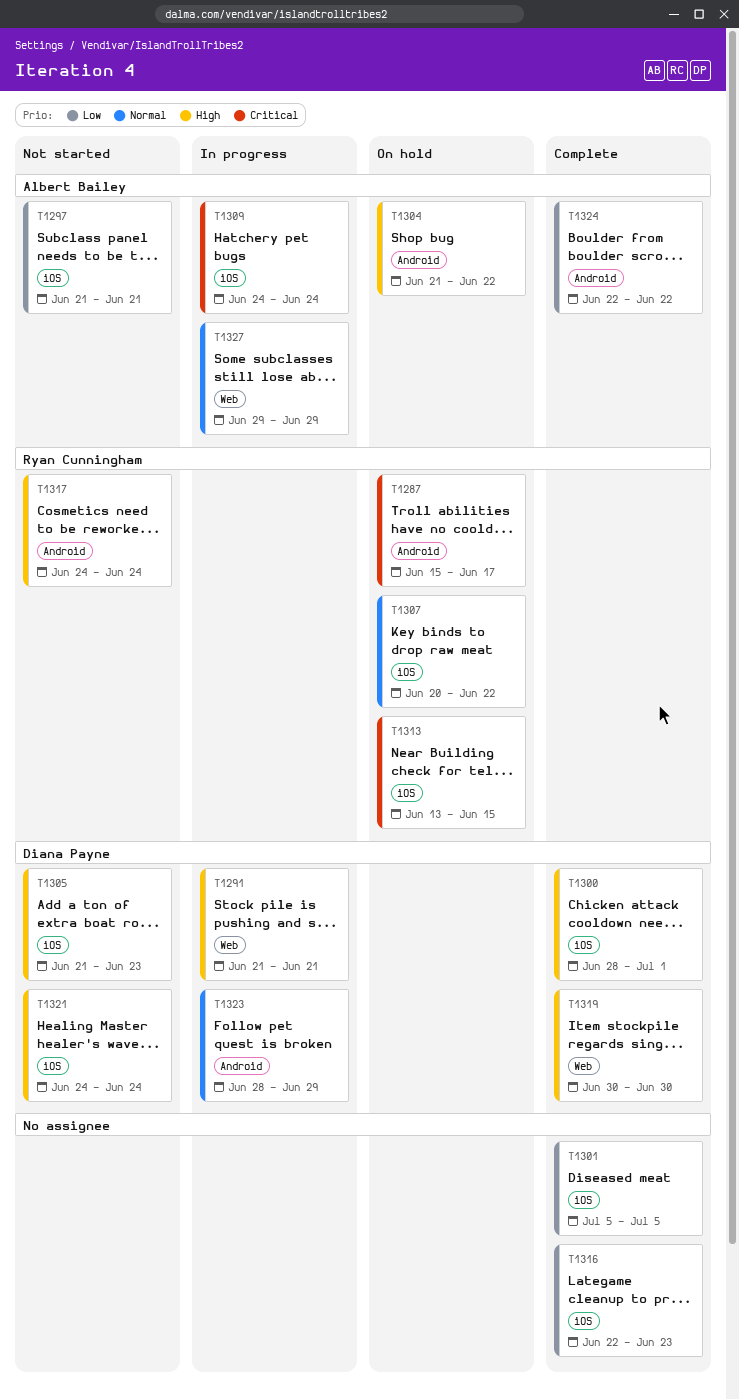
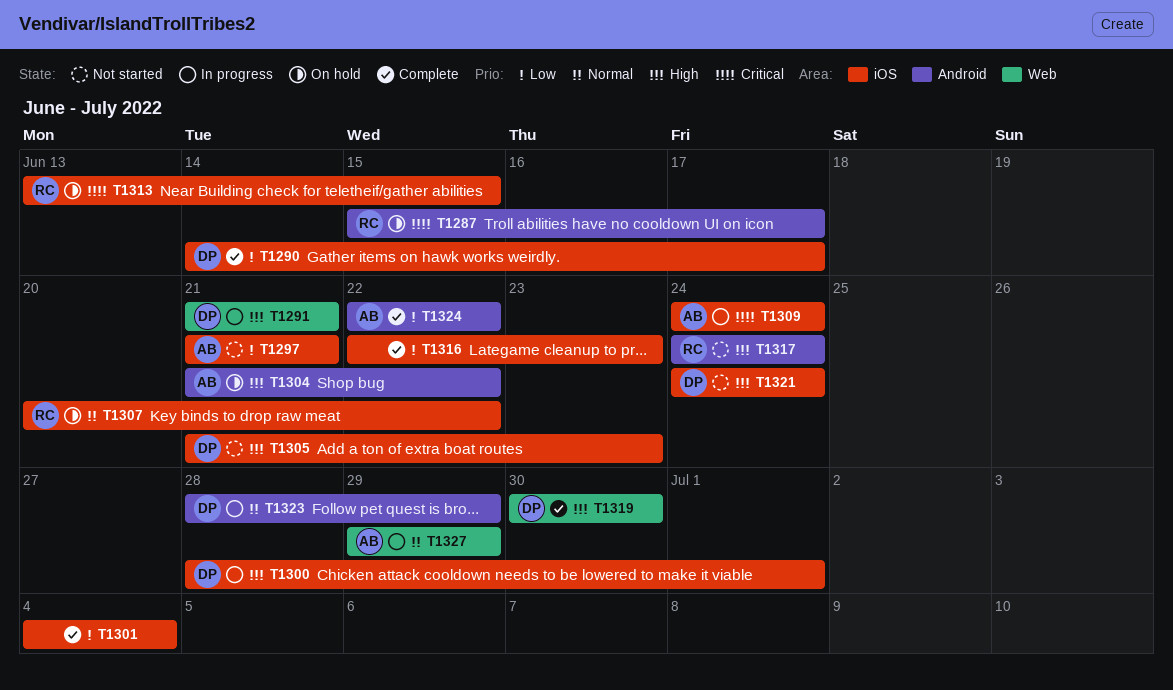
T1290: none -> present
T1300, status: Complete -> In progress
T1301, start: Jul 5 -> Jul 4
T1301, due: Jul 5 -> Jul 4

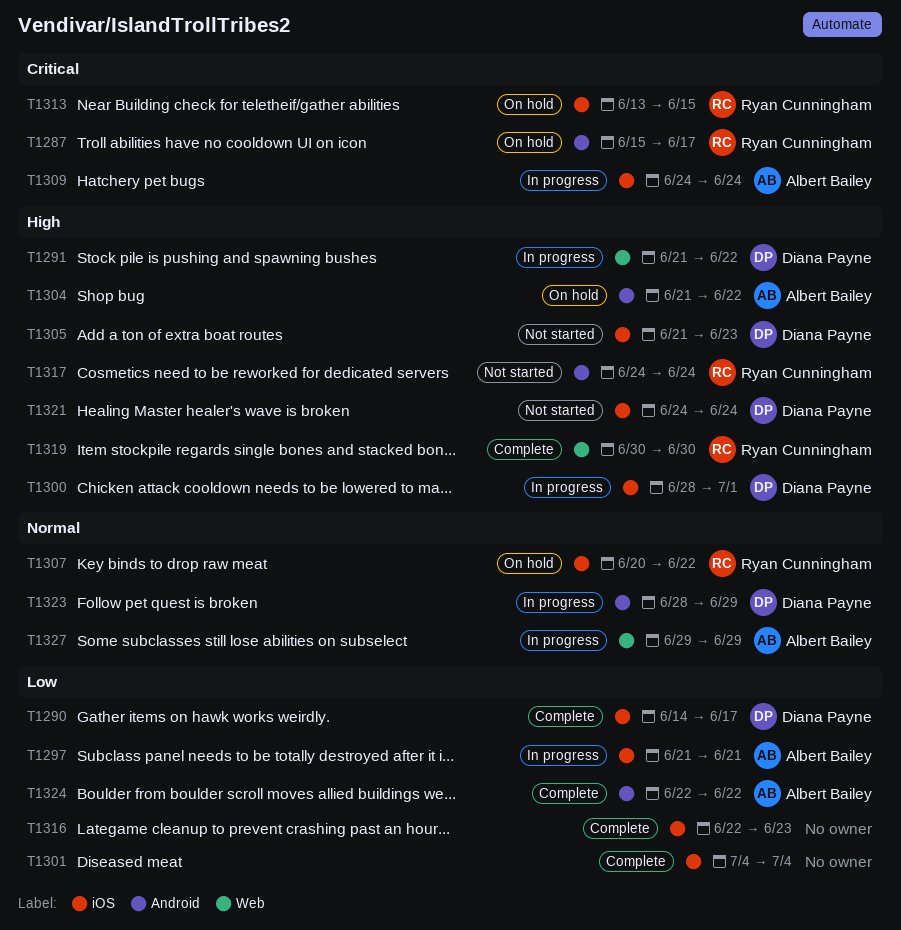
T1291, due: Jun 21 -> Jun 22
T1297, status: Not started -> In progress
T1319, owner: Diana Payne -> Ryan Cunningham

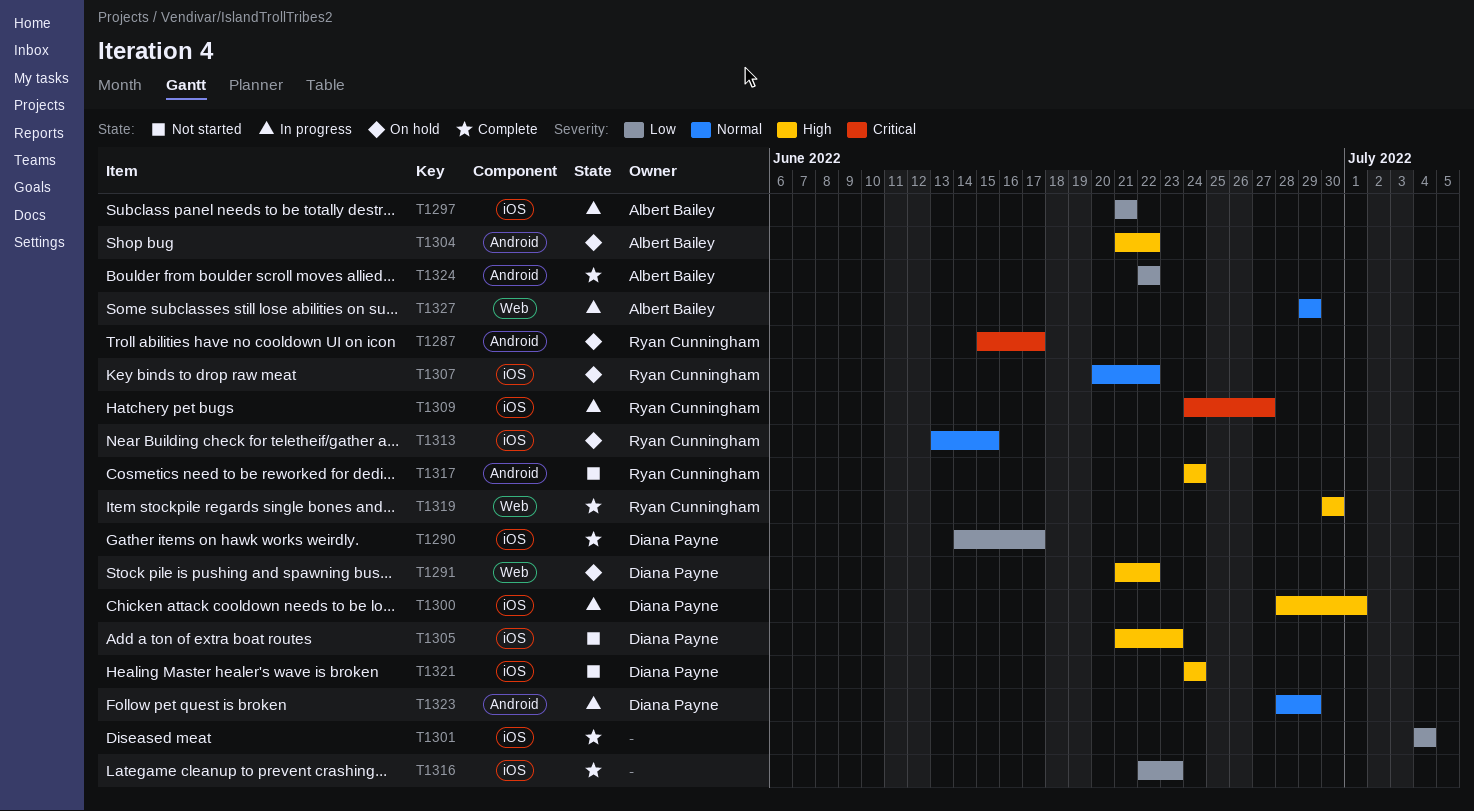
T1291, status: In progress -> On hold
T1309, owner: Albert Bailey -> Ryan Cunningham
T1309, due: Jun 24 -> Jun 27
T1313, priority: Critical -> Normal

